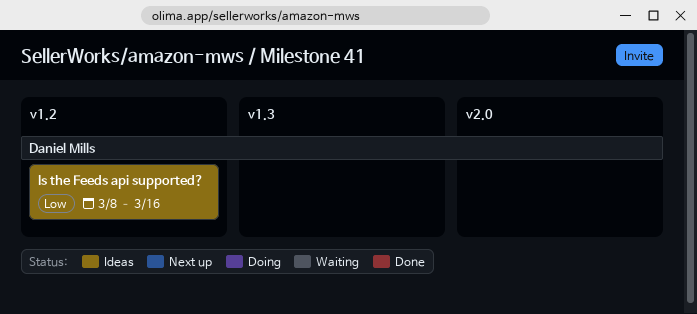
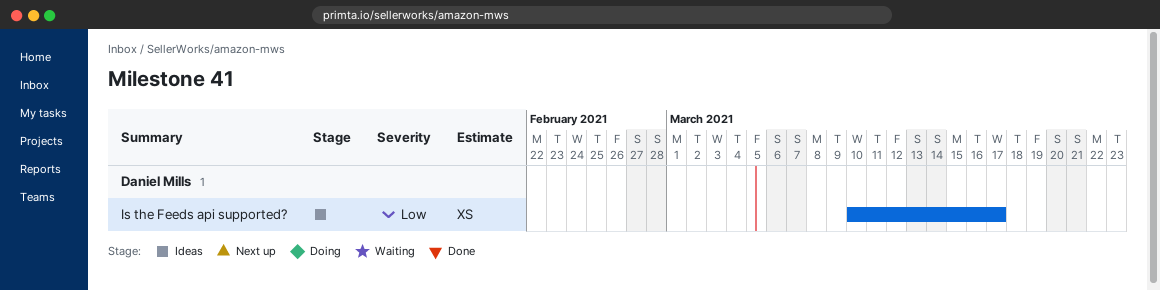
Is the Feeds api supported?, start: Mar 8 -> Mar 10
Is the Feeds api supported?, due: Mar 16 -> Mar 17

